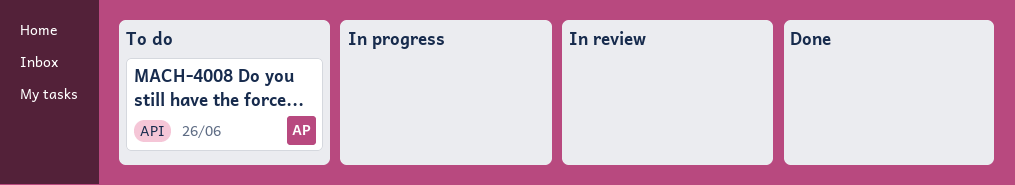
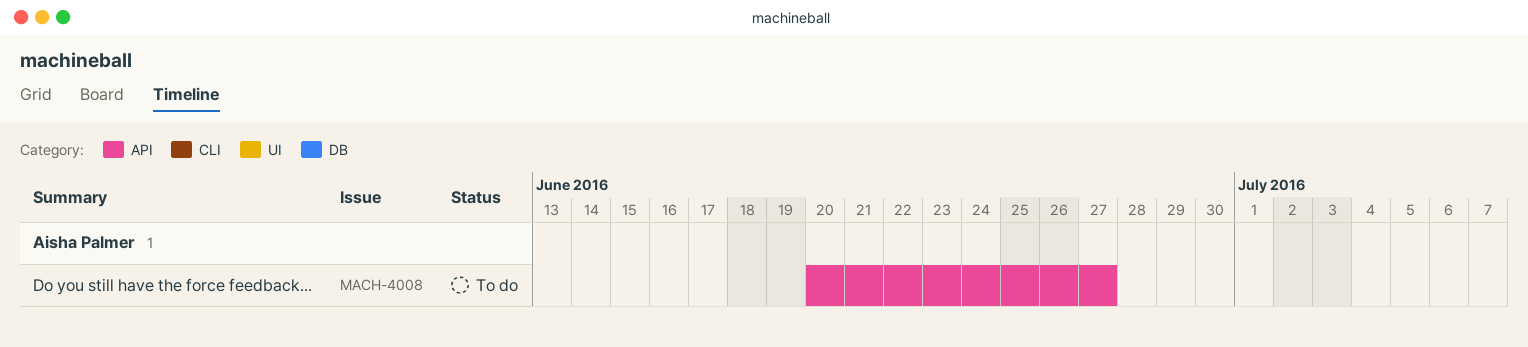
MACH-4008, due: Jun 26 -> Jun 27

